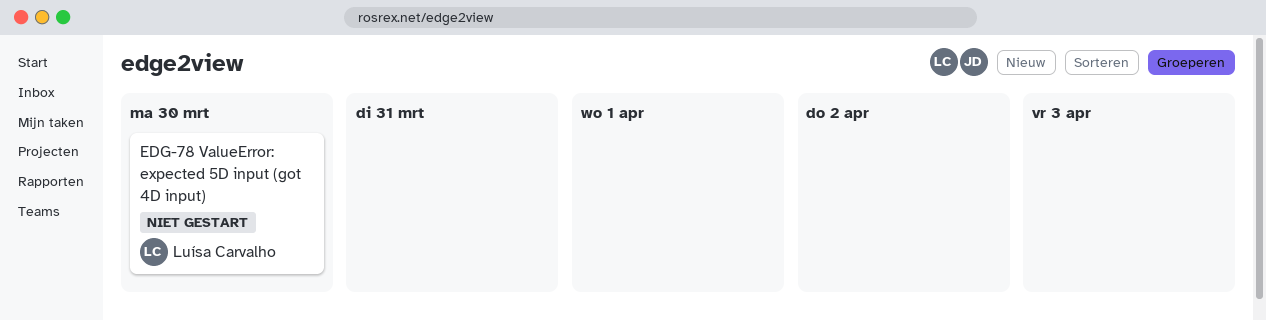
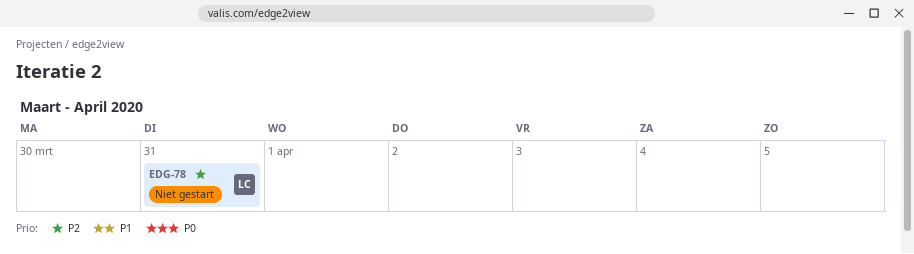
EDG-78, due: Mar 30 -> Mar 31

